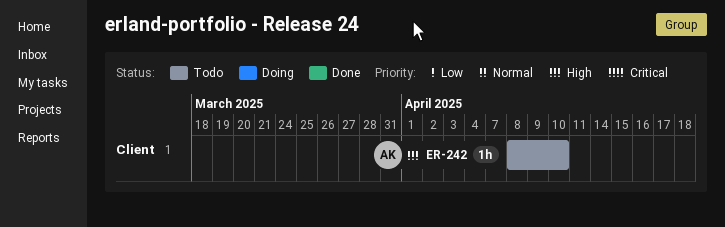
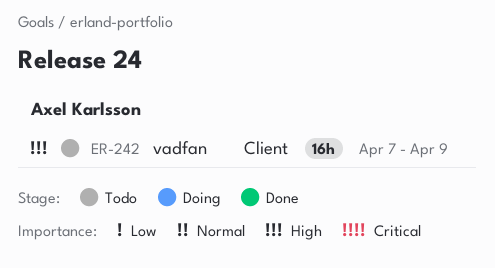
ER-242, estimate: 1h -> 16h
ER-242, start: Apr 8 -> Apr 7
ER-242, due: Apr 10 -> Apr 9

